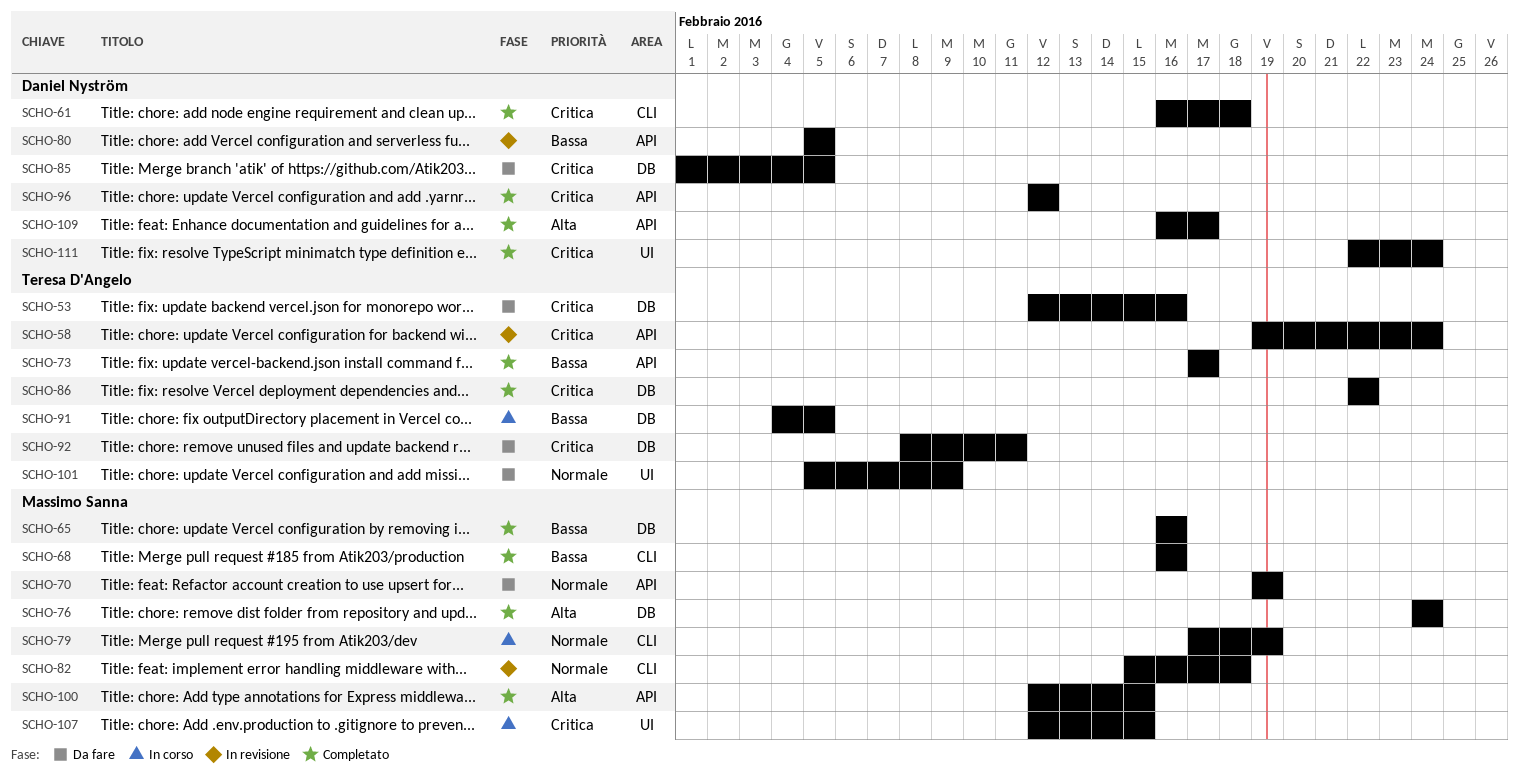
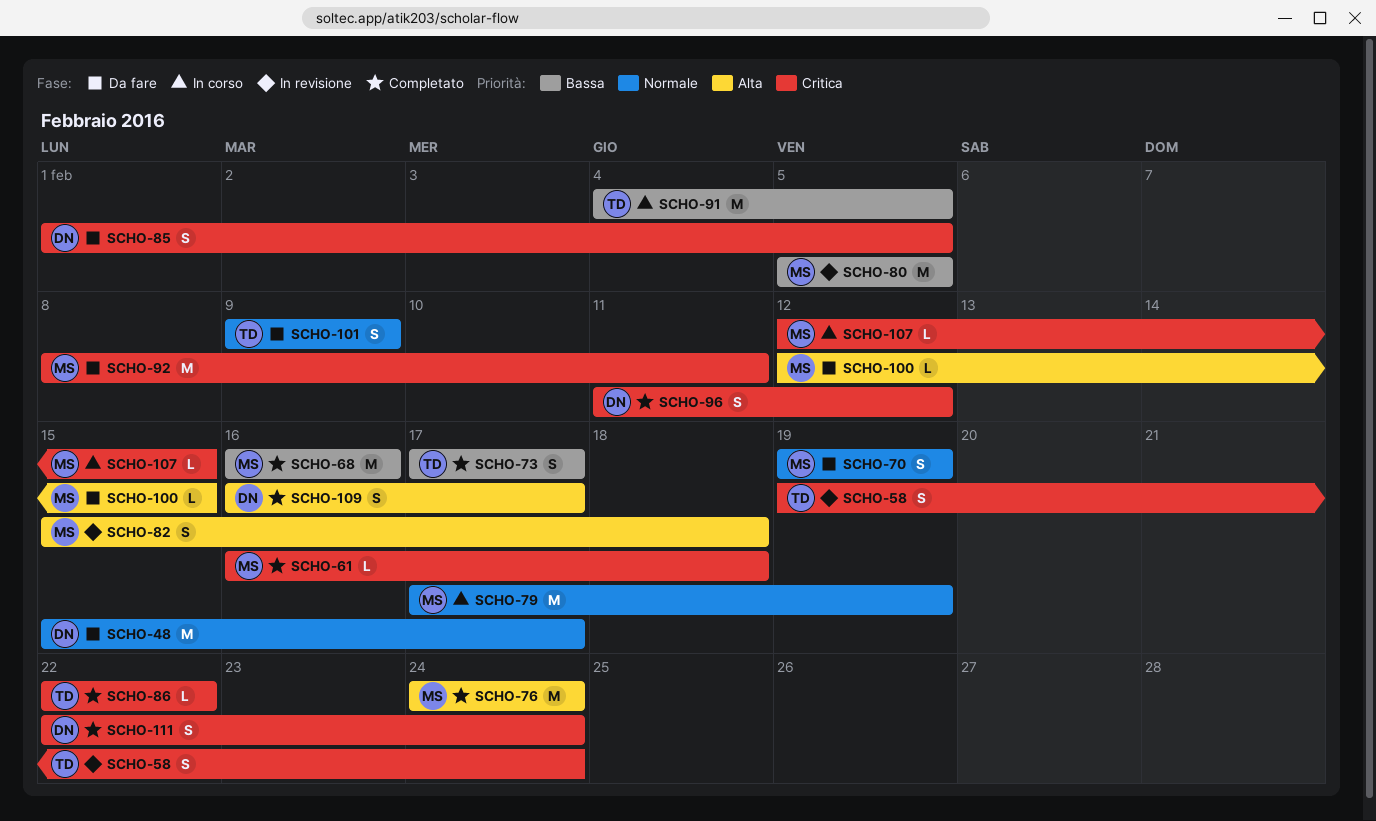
SCHO-48: none -> present
SCHO-53: present -> none
SCHO-61, owner: Daniel Nyström -> Massimo Sanna
SCHO-65: present -> none
SCHO-80, owner: Daniel Nyström -> Massimo Sanna
SCHO-82, priority: Normale -> Alta
SCHO-92, owner: Teresa D'Angelo -> Massimo Sanna
SCHO-96, start: Feb 12 -> Feb 11
SCHO-100, status: Completato -> Da fare
SCHO-101, start: Feb 5 -> Feb 9

